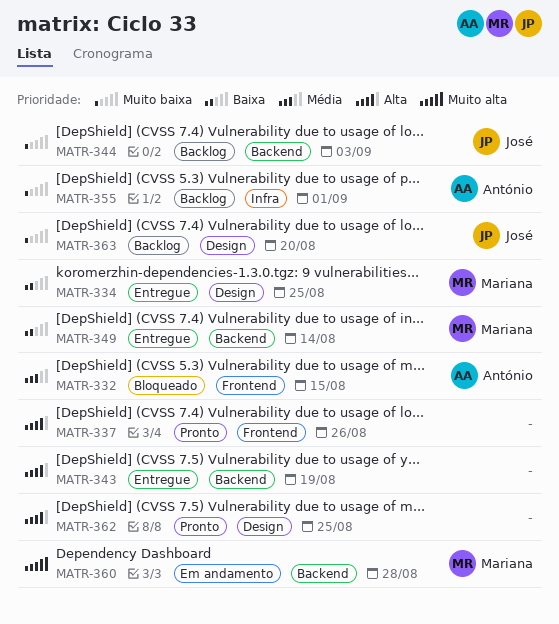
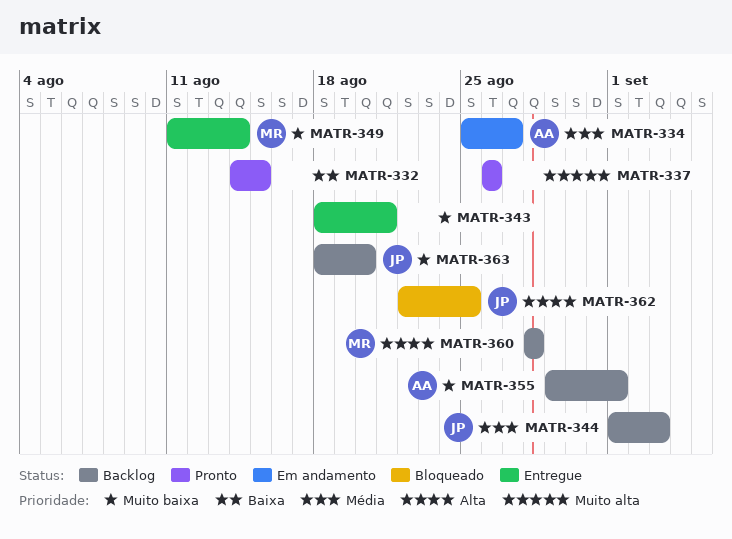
MATR-332, status: Bloqueado -> Pronto
MATR-332, owner: António -> none
MATR-332, priority: Média -> Baixa
MATR-334, status: Entregue -> Em andamento
MATR-334, owner: Mariana -> António
MATR-334, priority: Baixa -> Média
MATR-334, due: Aug 25 -> Aug 27
MATR-337, priority: Alta -> Muito alta
MATR-343, priority: Alta -> Muito baixa
MATR-343, due: Aug 19 -> Aug 21
MATR-344, priority: Muito baixa -> Média
MATR-349, priority: Baixa -> Muito baixa
MATR-360, status: Em andamento -> Backlog
MATR-360, priority: Muito alta -> Alta
MATR-362, status: Pronto -> Bloqueado
MATR-362, owner: none -> José

